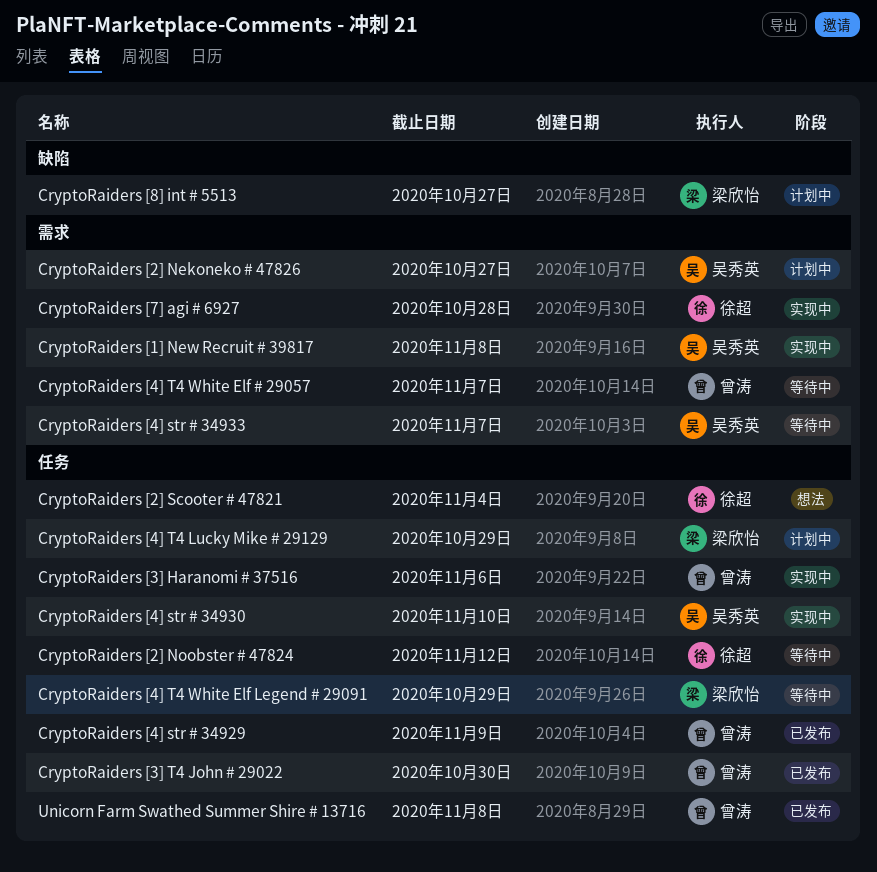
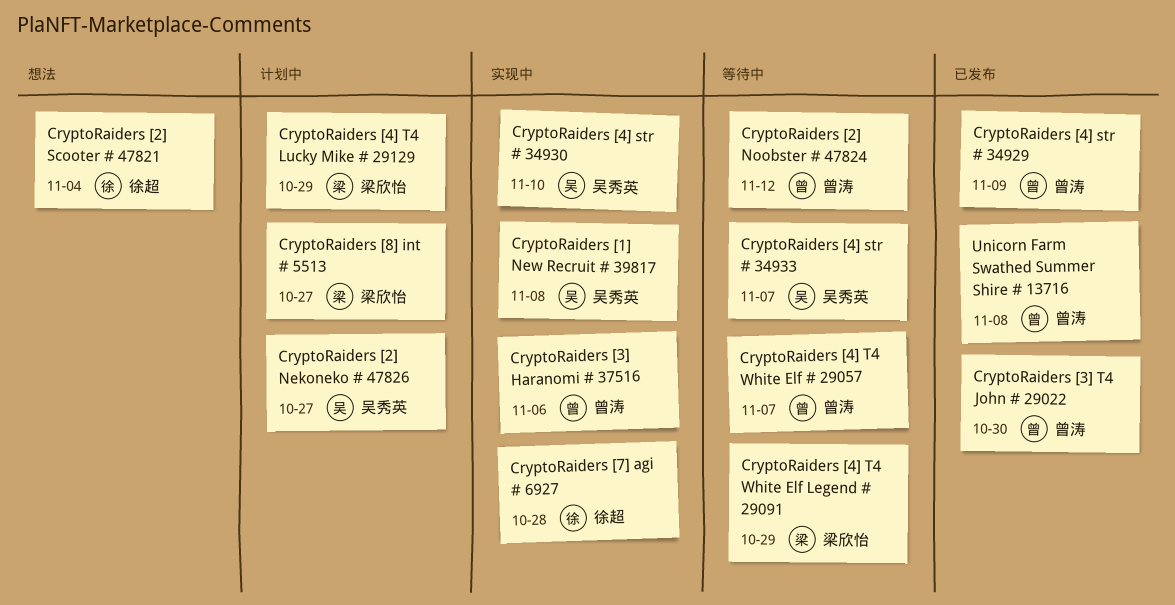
CryptoRaiders [2] Noobster # 47824, owner: 徐超 -> 曾涛

